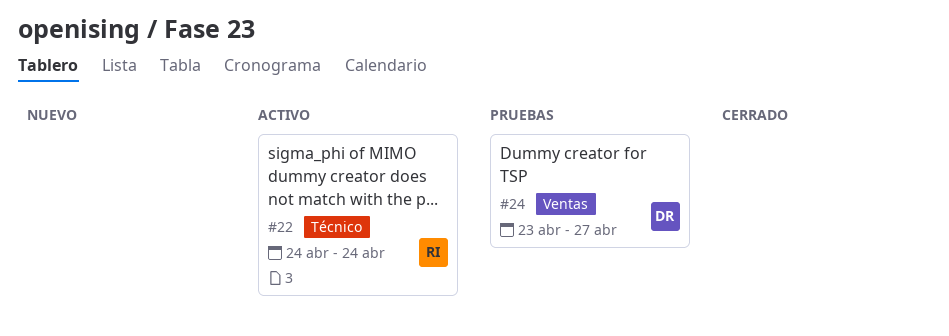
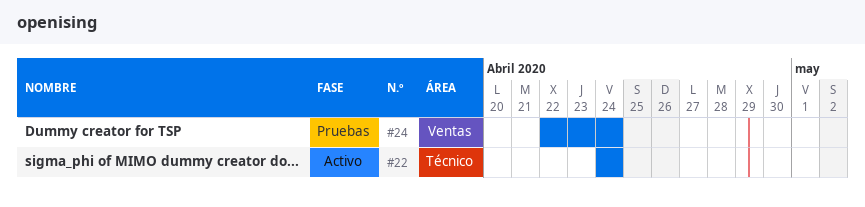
#24, start: Apr 23 -> Apr 22
#24, due: Apr 27 -> Apr 24

